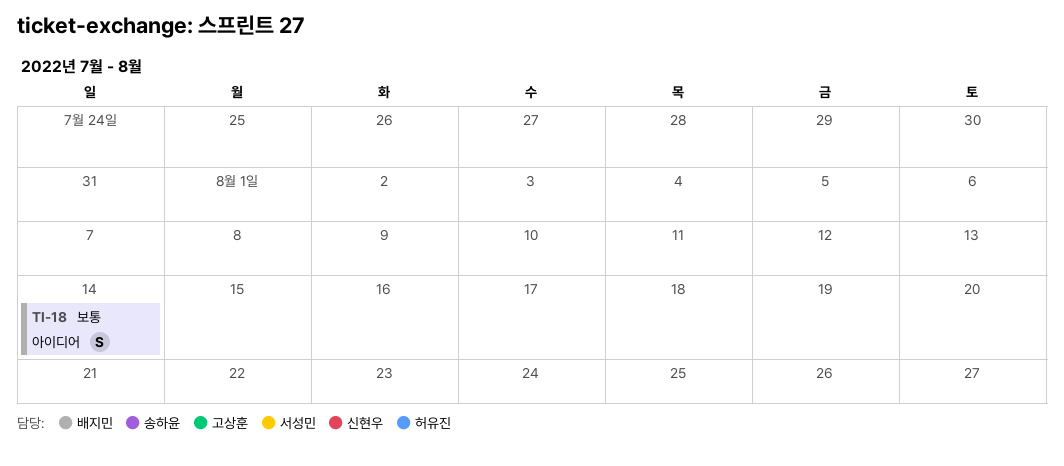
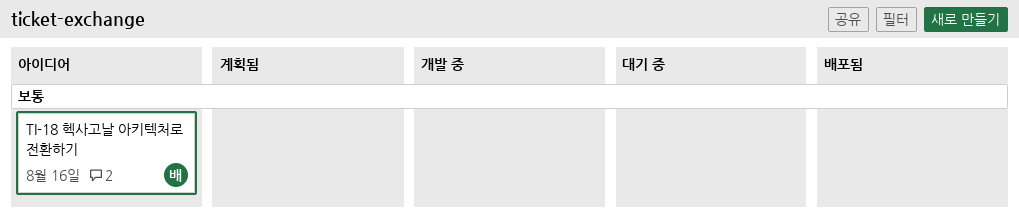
TI-18, due: Aug 14 -> Aug 16

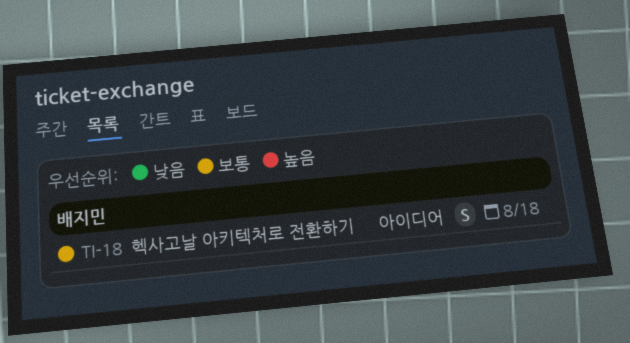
TI-18, due: Aug 16 -> Aug 18

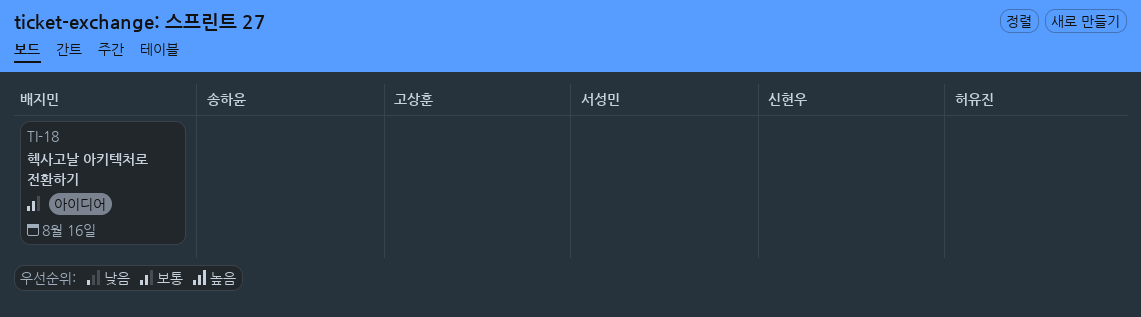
TI-18, due: Aug 18 -> Aug 16

